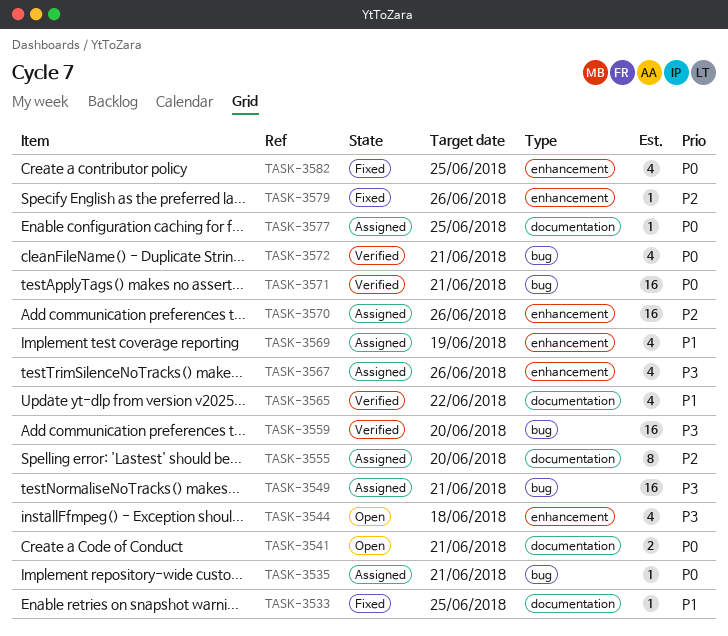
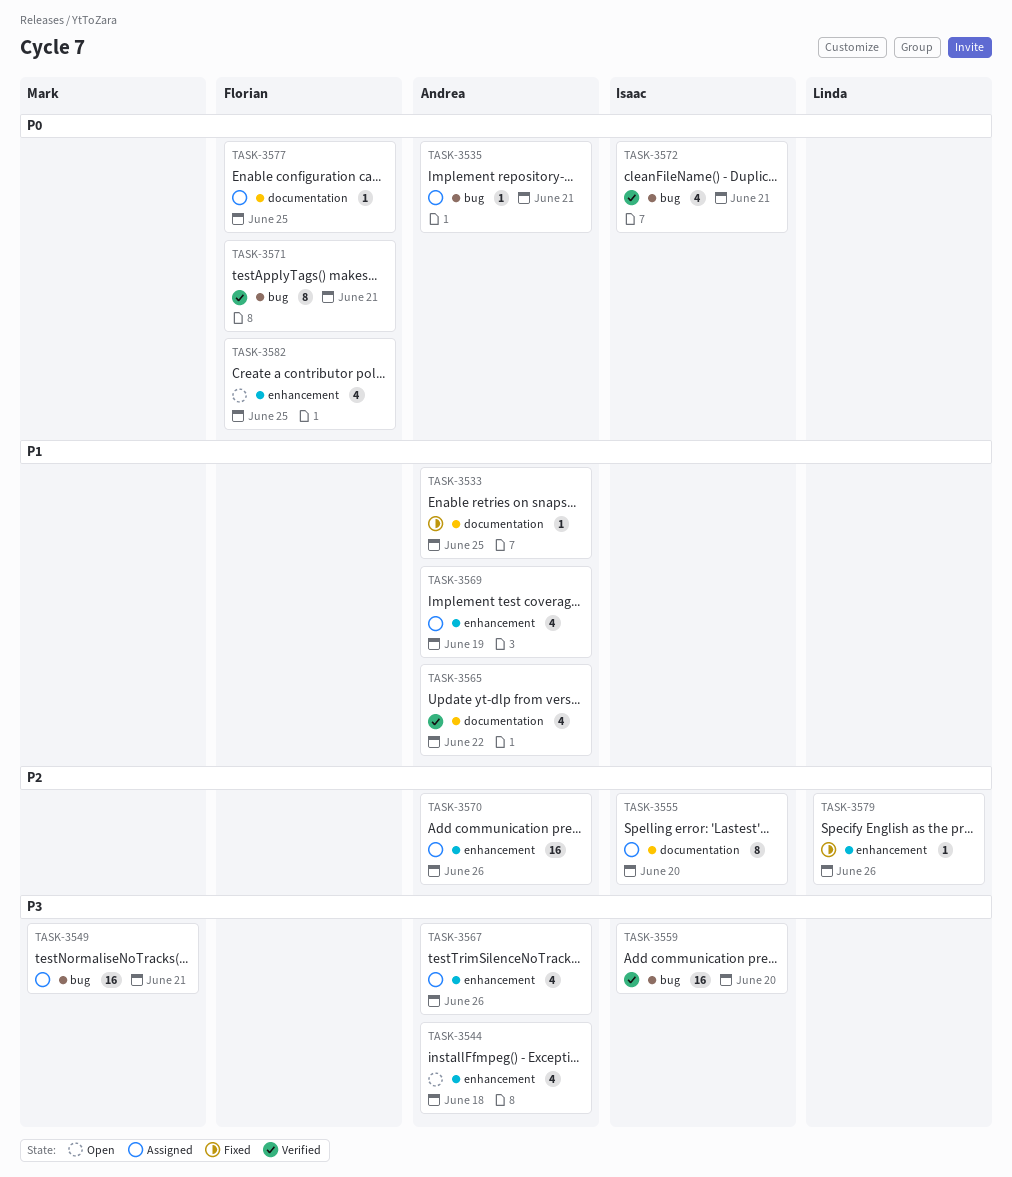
TASK-3541: present -> none
TASK-3571, estimate: 16 -> 8
TASK-3582, status: Fixed -> Open

